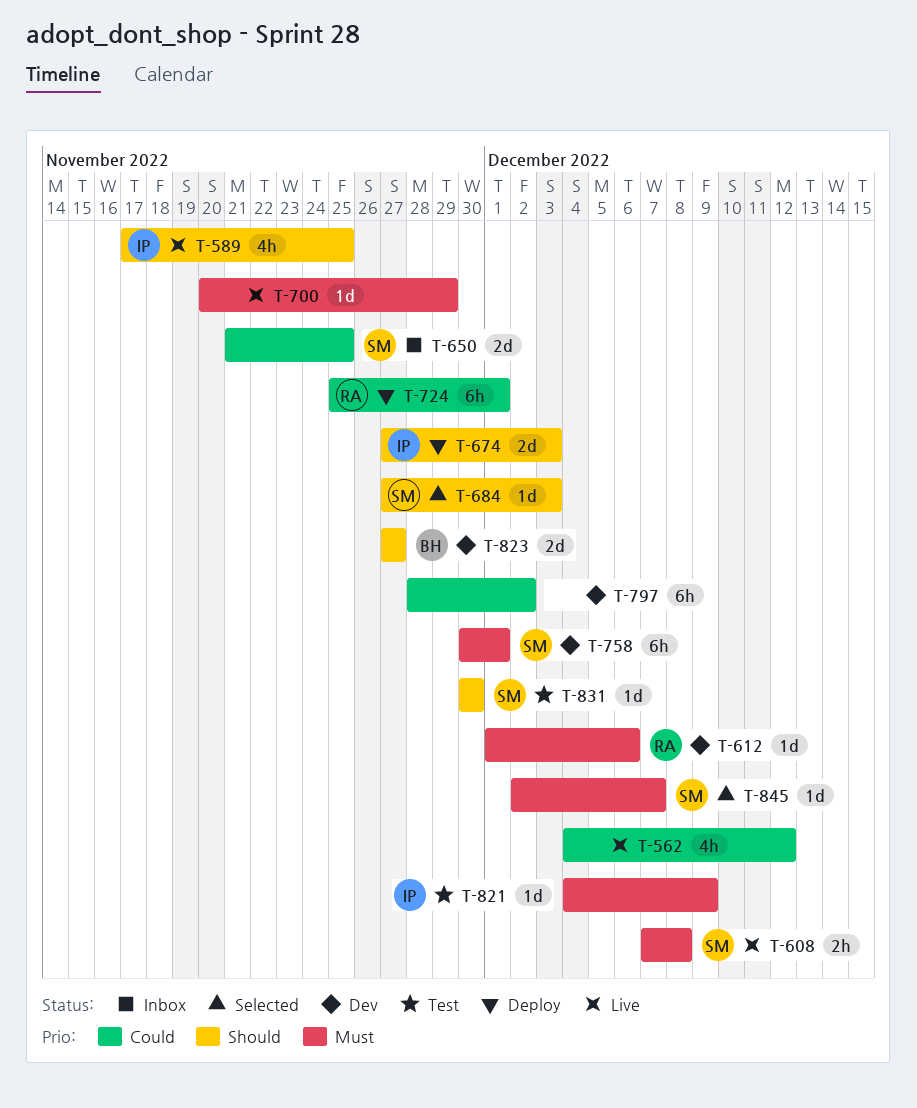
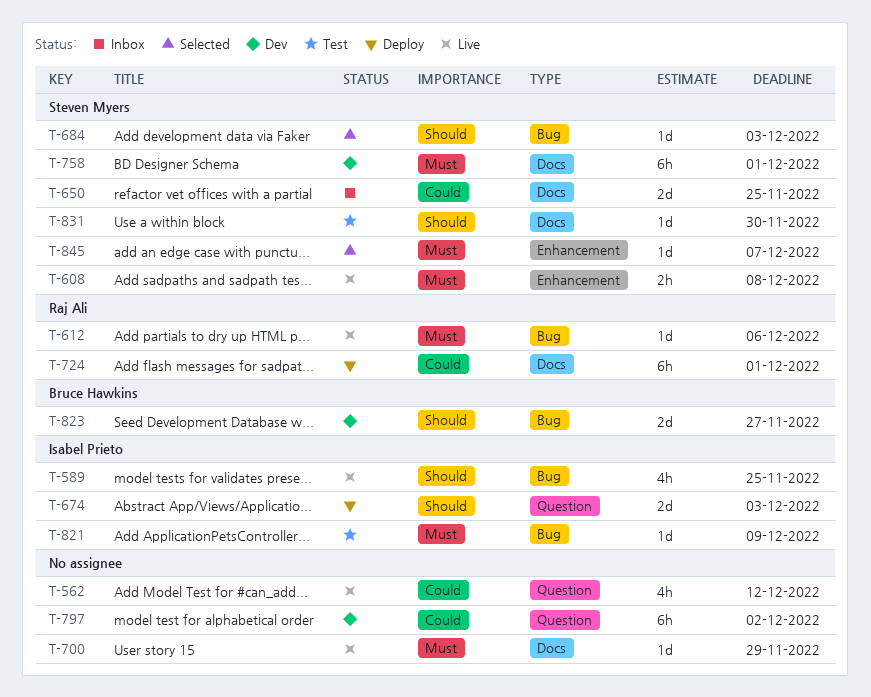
T-612, status: Dev -> Live

